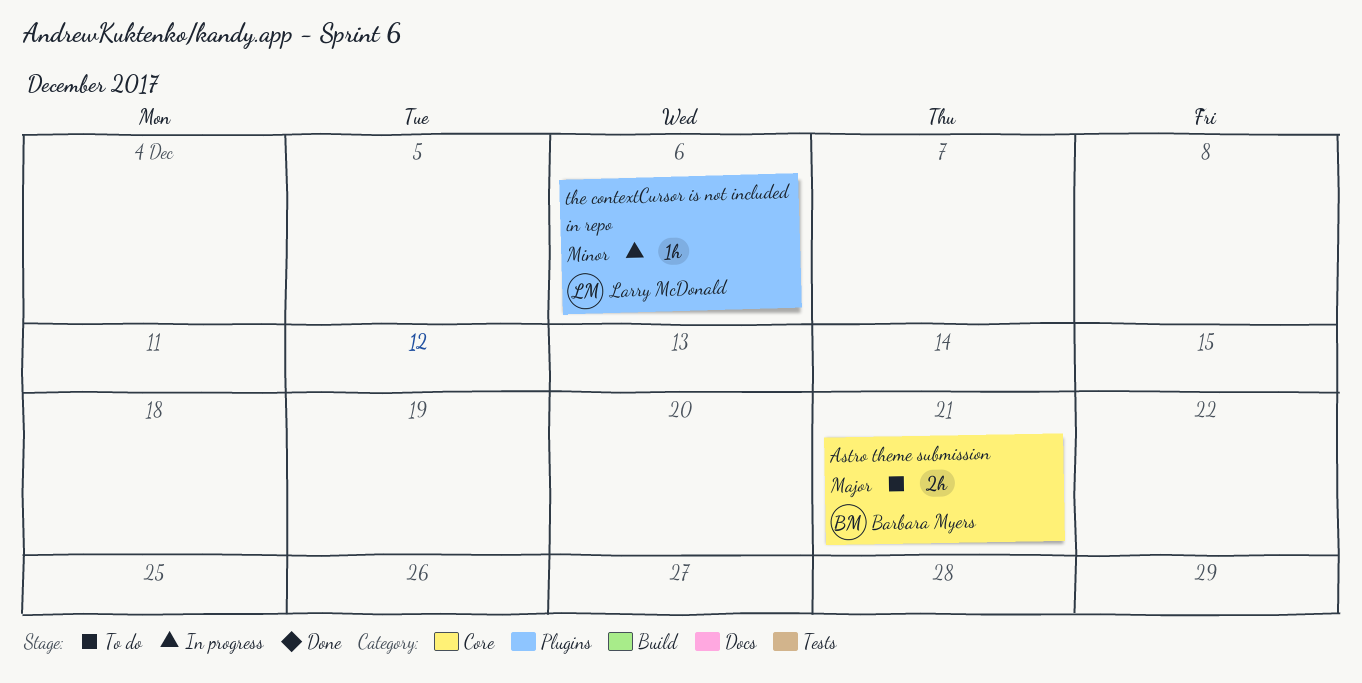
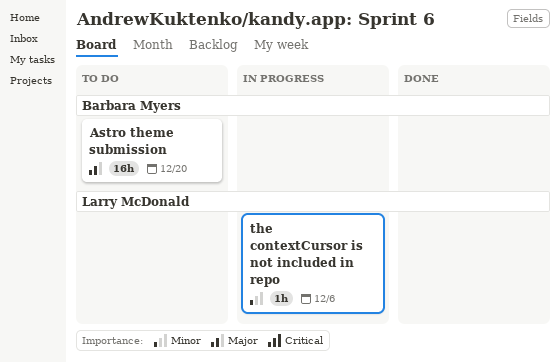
Astro theme submission, estimate: 2h -> 16h
Astro theme submission, due: Dec 21 -> Dec 20

